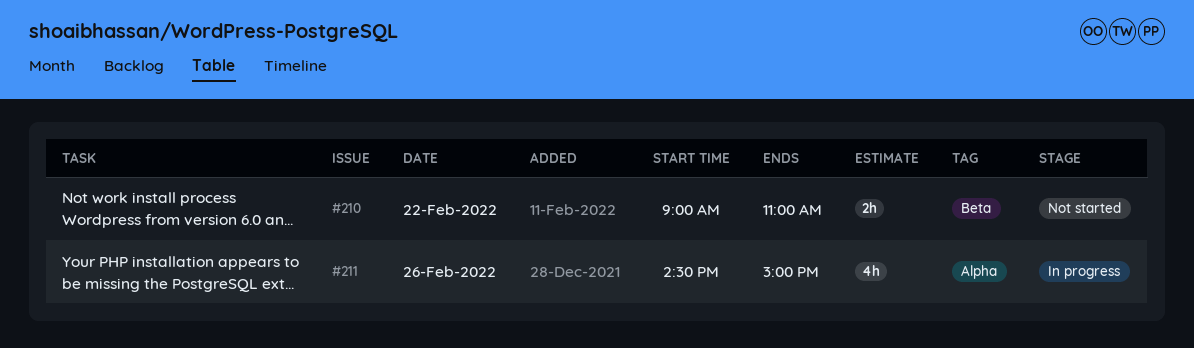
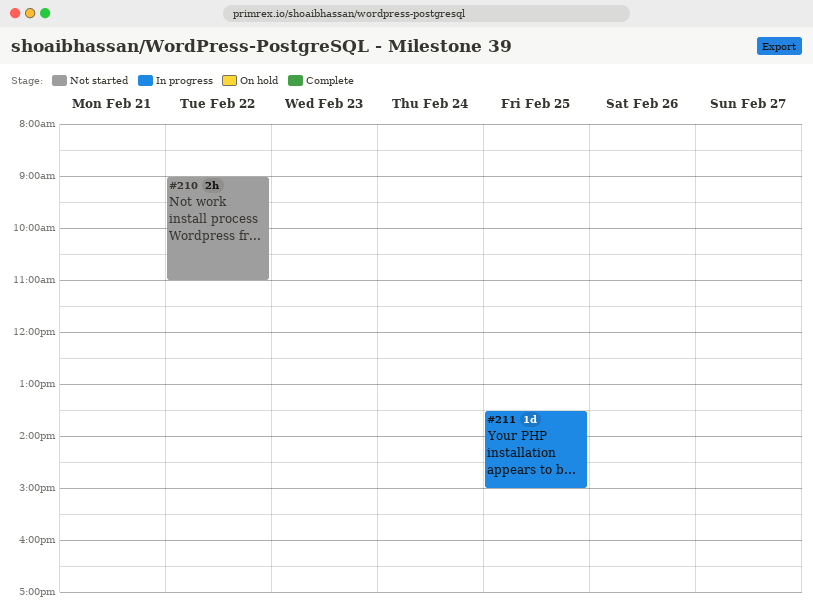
#211, estimate: 4h -> 1d
#211, day: Feb 26 -> Feb 25
#211, begins: 14:30 -> 13:30

